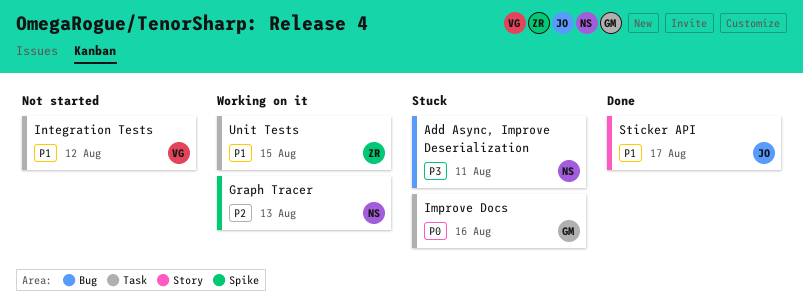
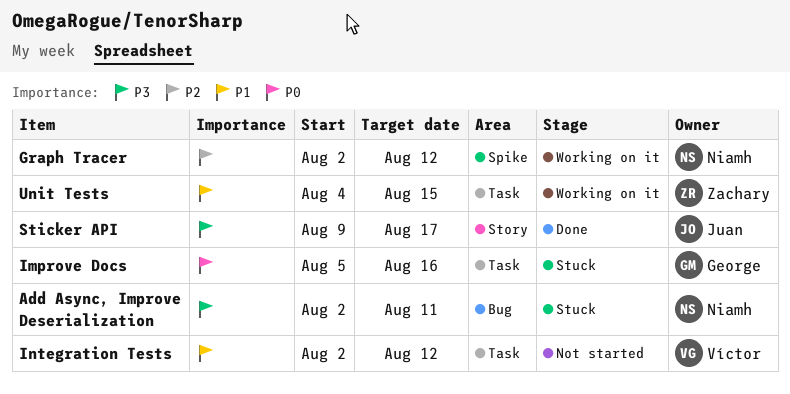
Graph Tracer, due: Aug 13 -> Aug 12
Sticker API, priority: P1 -> P3

